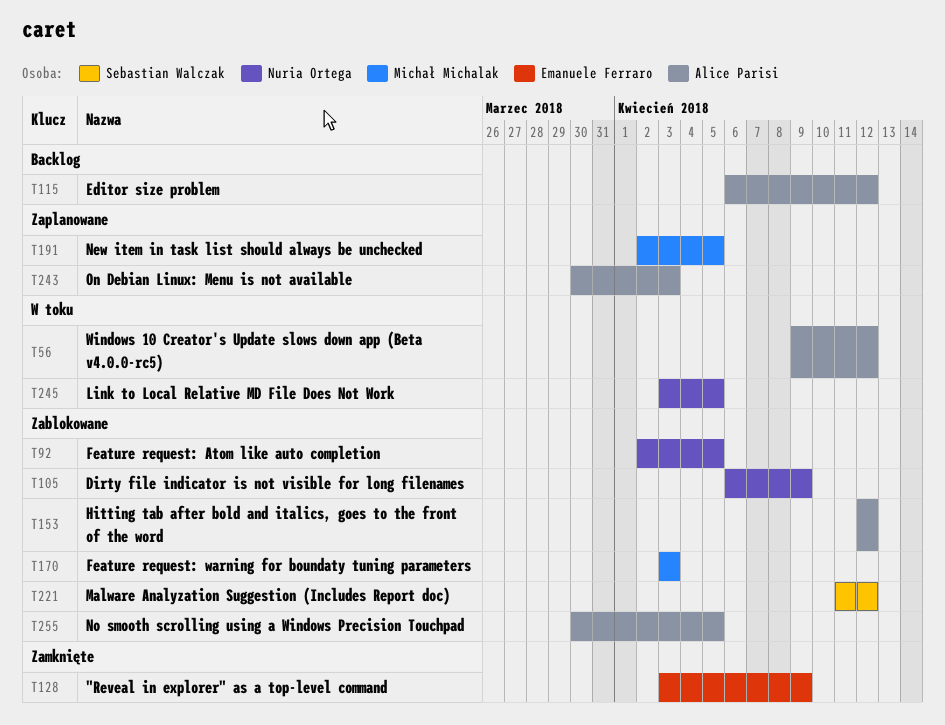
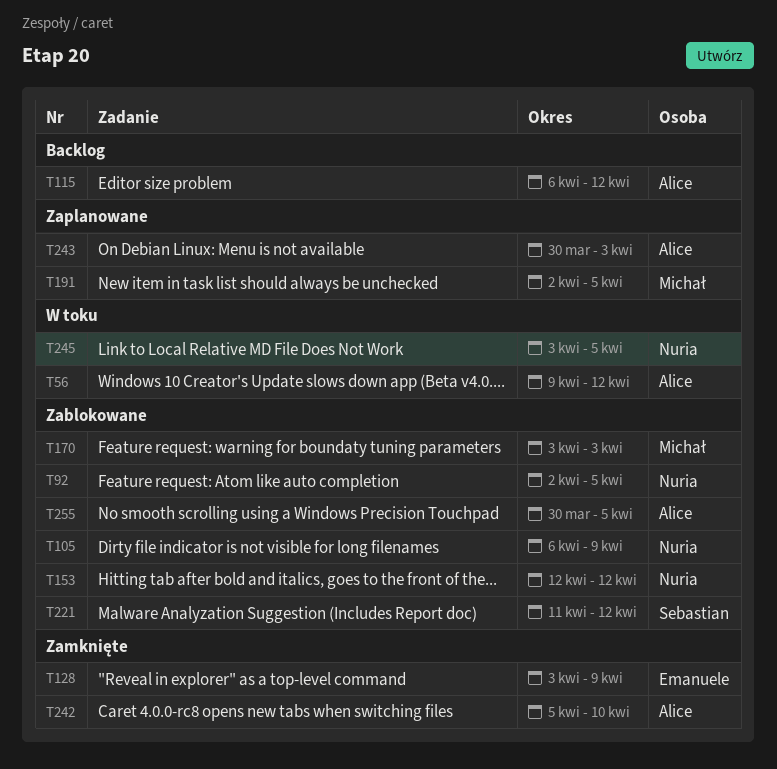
T153, owner: Alice Parisi -> Nuria Ortega
T242: none -> present

